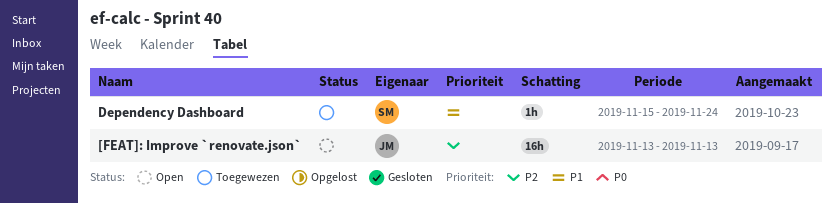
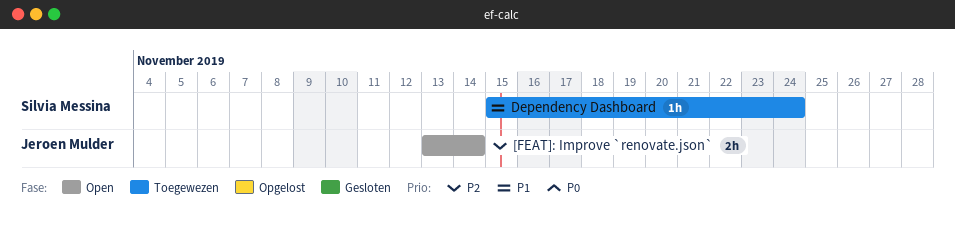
[FEAT]: Improve `renovate.json`, estimate: 16h -> 2h
[FEAT]: Improve `renovate.json`, due: Nov 13 -> Nov 14

